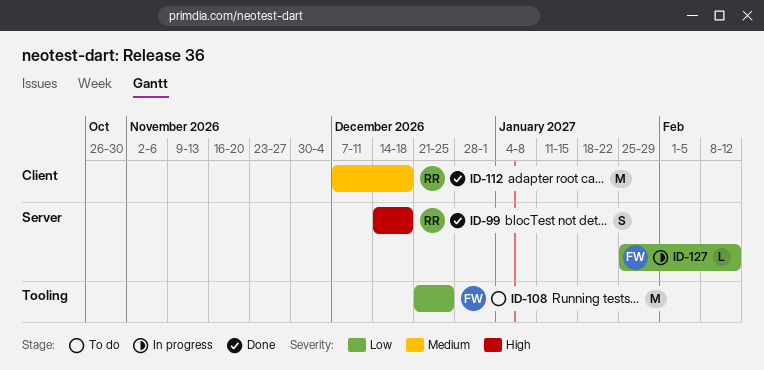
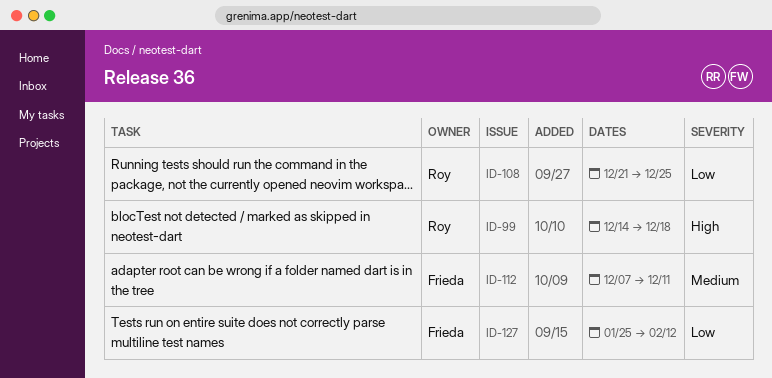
ID-108, owner: Frieda -> Roy
ID-112, owner: Roy -> Frieda
ID-112, due: Dec 18 -> Dec 11

